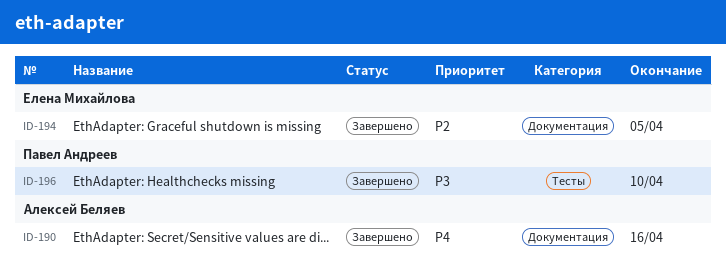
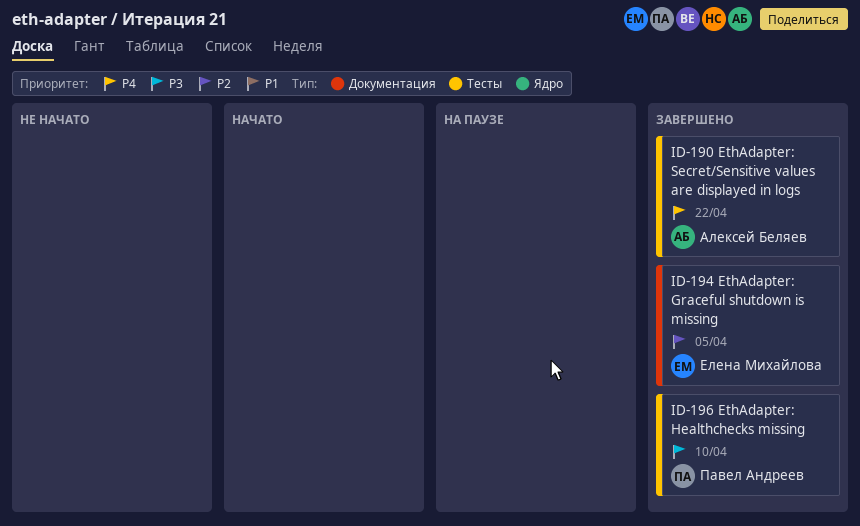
ID-190, label: Документация -> Тесты
ID-190, due: Apr 16 -> Apr 22

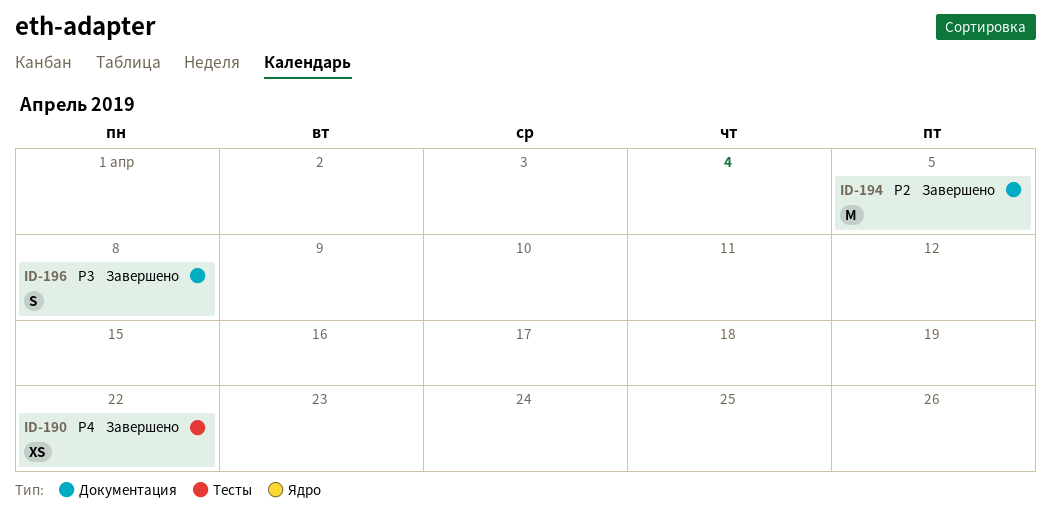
ID-196, label: Тесты -> Документация
ID-196, due: Apr 10 -> Apr 8

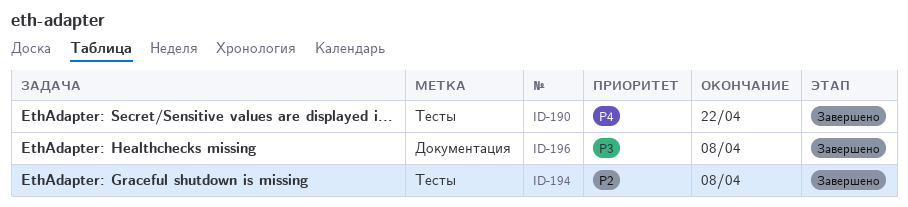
ID-194, label: Документация -> Тесты
ID-194, due: Apr 5 -> Apr 8

